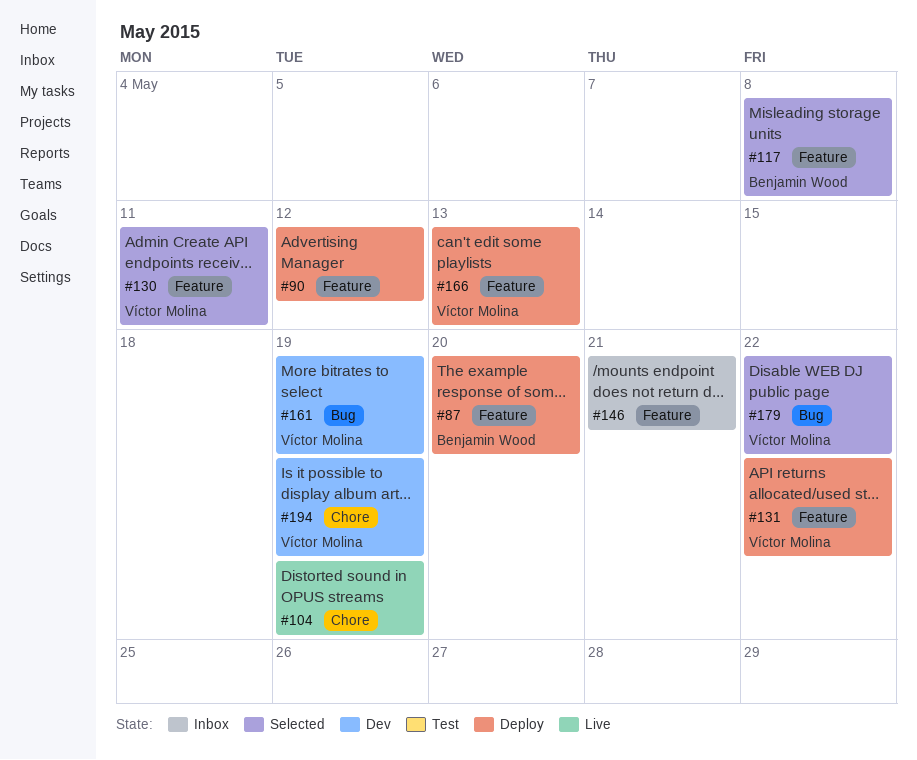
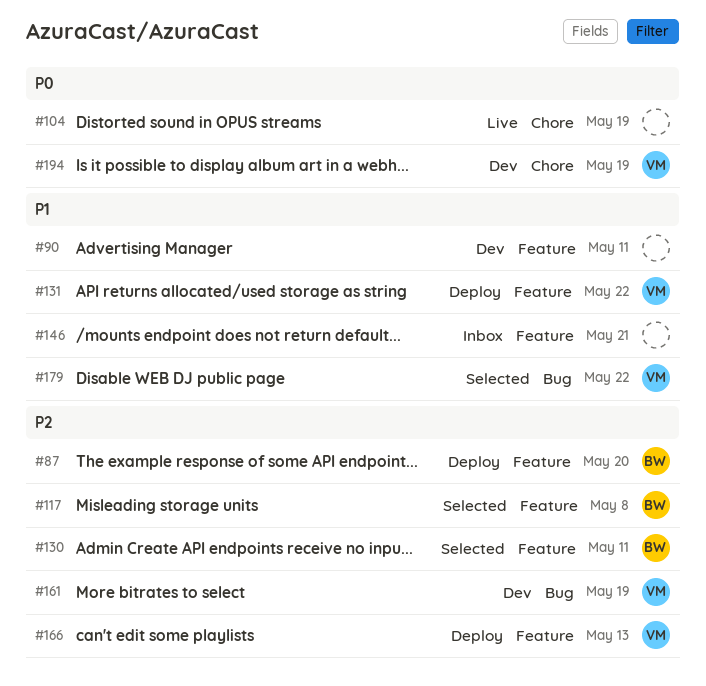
#90, status: Deploy -> Dev
#90, due: May 12 -> May 11
#130, owner: Víctor Molina -> Benjamin Wood

